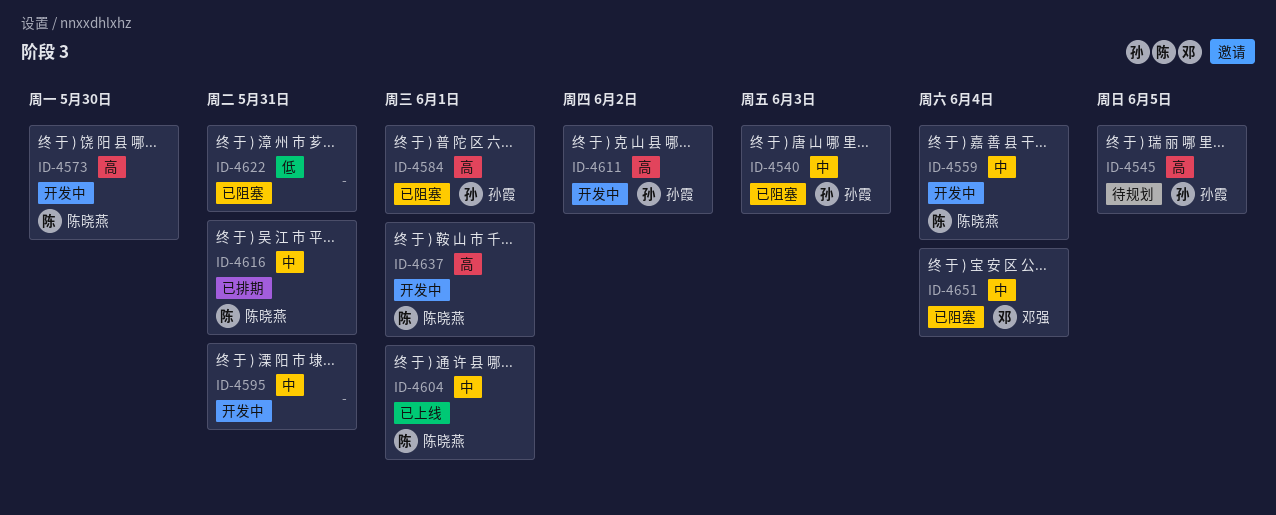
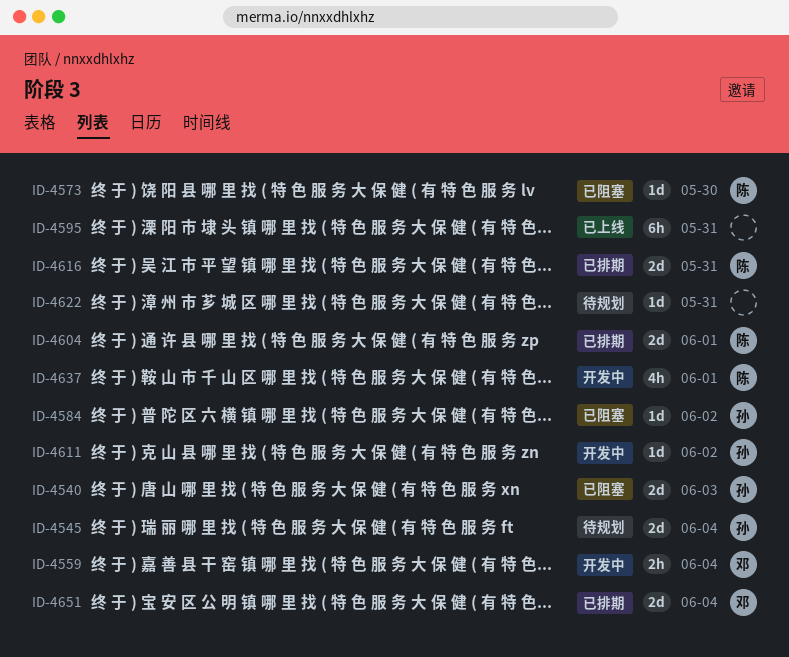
ID-4545, due: Jun 5 -> Jun 4
ID-4559, owner: 陈晓燕 -> 邓强
ID-4573, status: 开发中 -> 已阻塞
ID-4584, due: Jun 1 -> Jun 2
ID-4595, status: 开发中 -> 已上线
ID-4604, status: 已上线 -> 已排期
ID-4622, status: 已阻塞 -> 待规划
ID-4651, status: 已阻塞 -> 已排期

